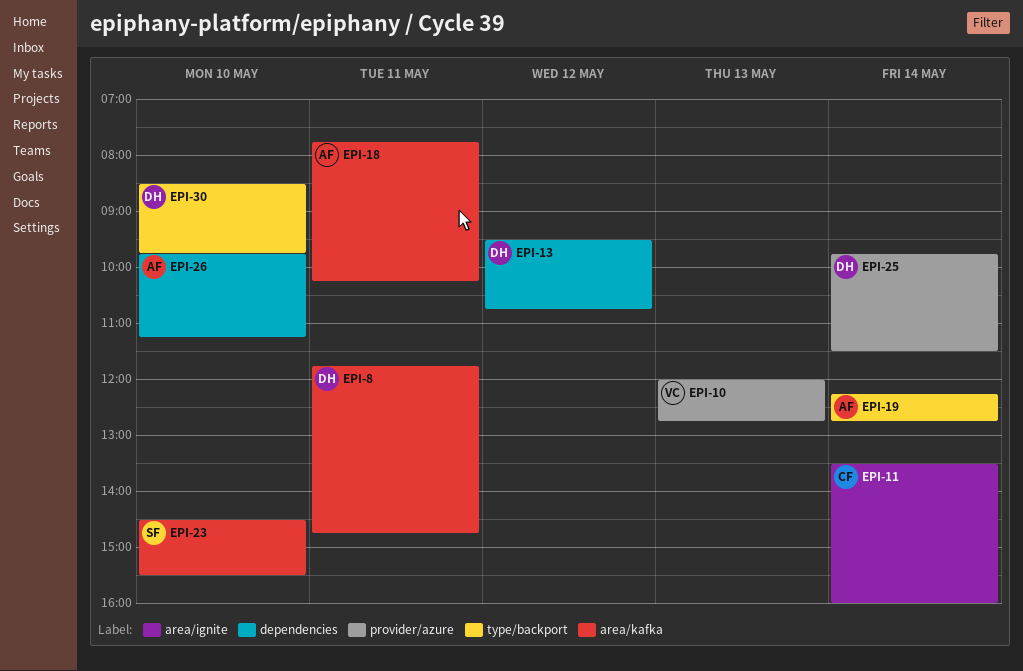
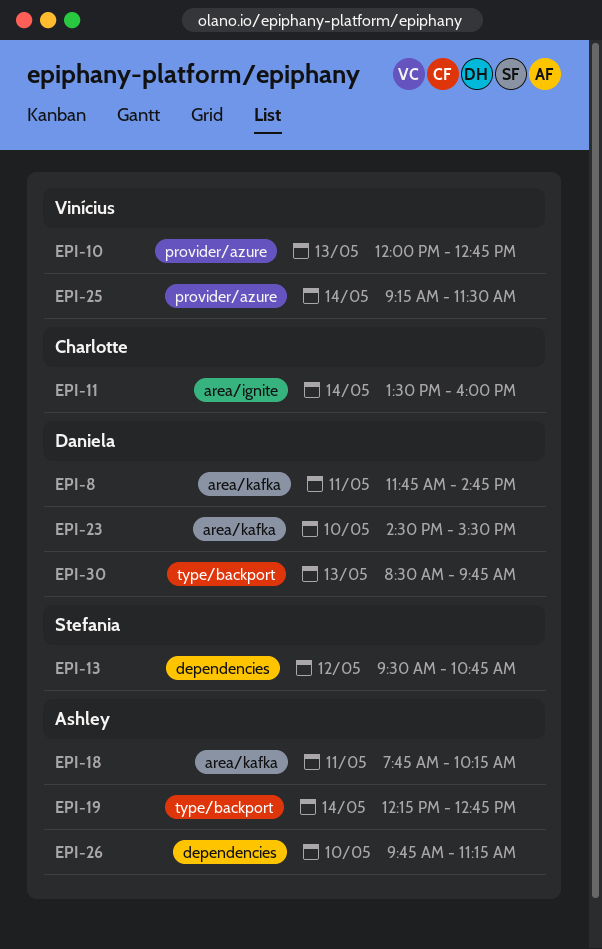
EPI-13, owner: Daniela -> Stefania
EPI-23, owner: Stefania -> Daniela
EPI-25, owner: Daniela -> Vinícius
EPI-25, begins: 09:45 -> 09:15
EPI-30, day: May 10 -> May 13

